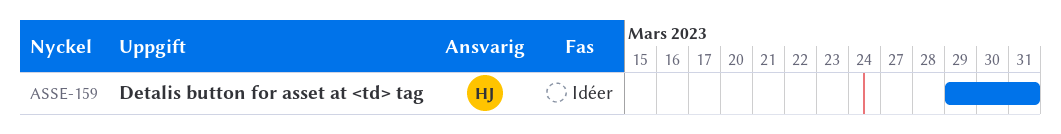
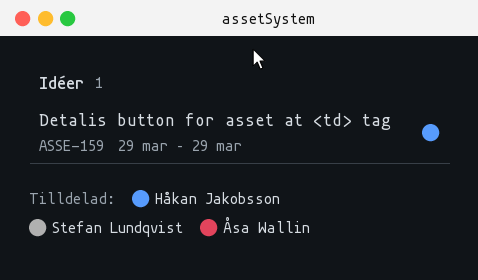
ASSE-159, due: Mar 31 -> Mar 29

